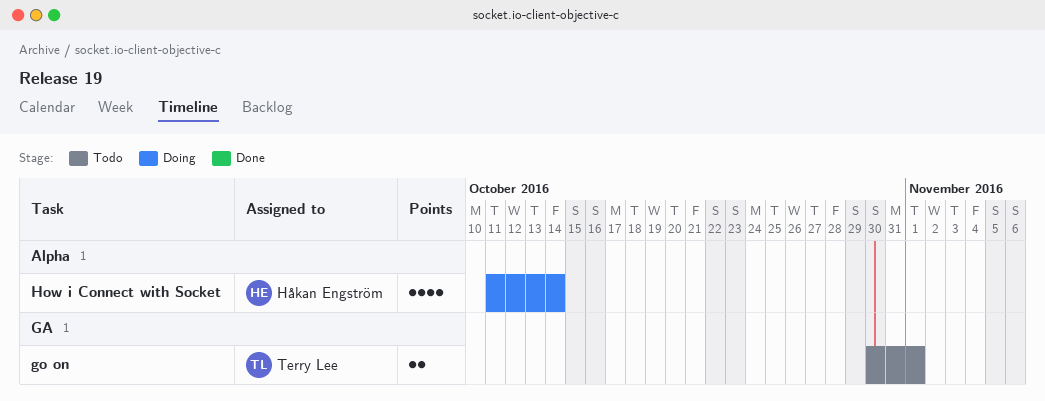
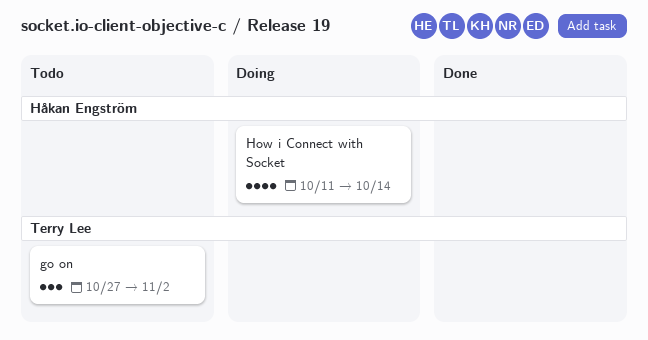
go on, estimate: 2 -> 3
go on, start: Oct 30 -> Oct 27
go on, due: Nov 1 -> Nov 2

